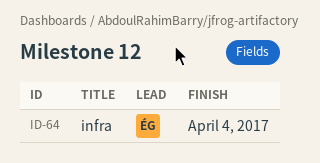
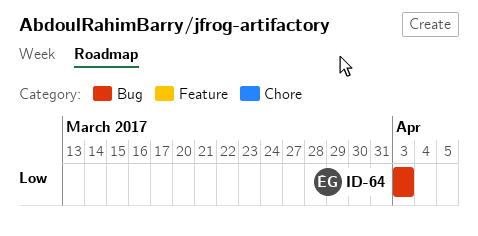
ID-64, due: Apr 4 -> Apr 3

